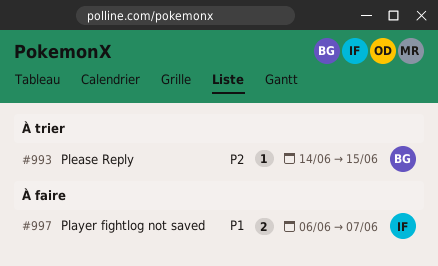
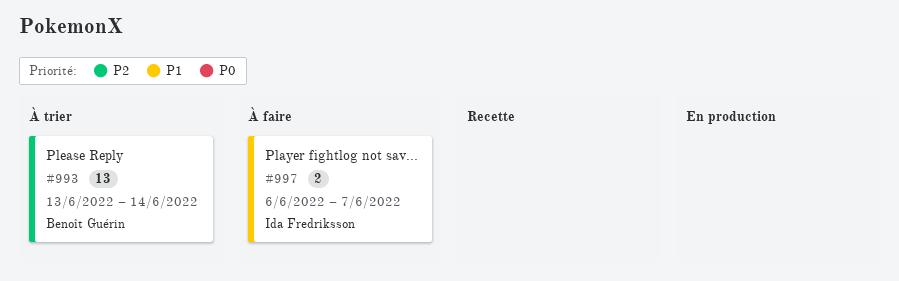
#993, estimate: 1 -> 13
#993, start: Jun 14 -> Jun 13
#993, due: Jun 15 -> Jun 14

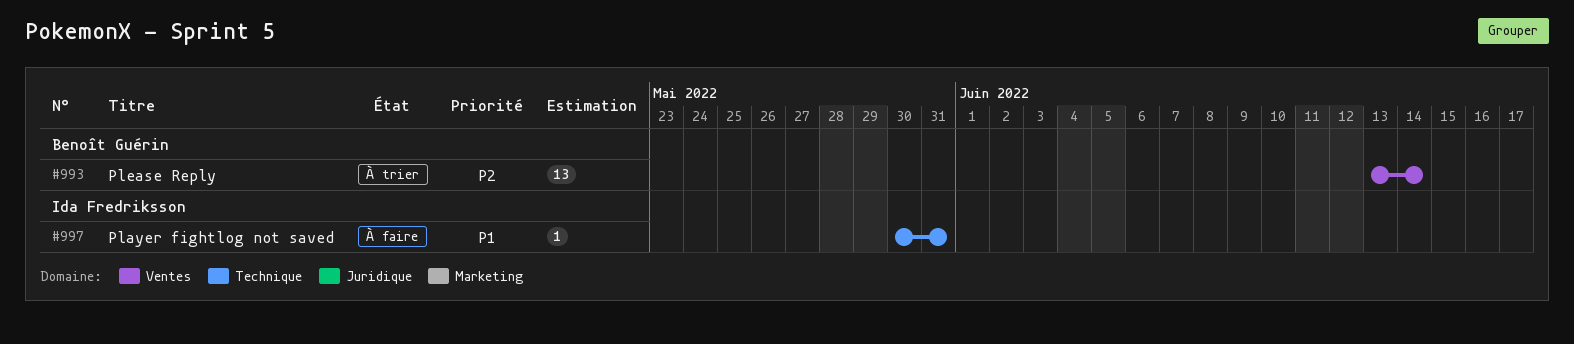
#997, estimate: 2 -> 1
#997, start: Jun 6 -> May 30
#997, due: Jun 7 -> May 31

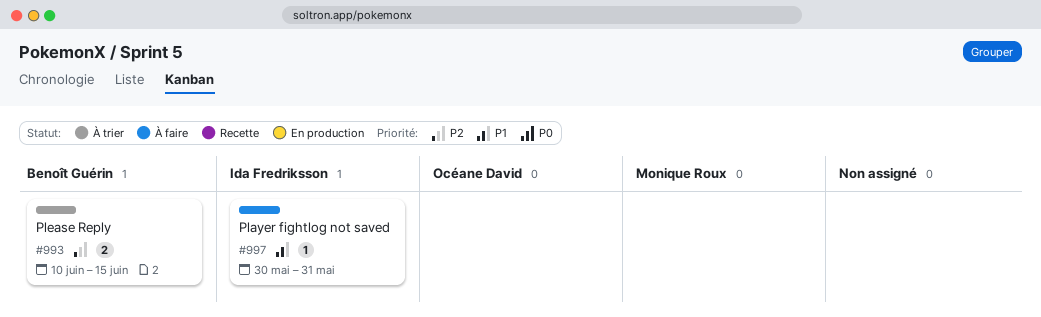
#993, estimate: 13 -> 2
#993, start: Jun 13 -> Jun 10
#993, due: Jun 14 -> Jun 15

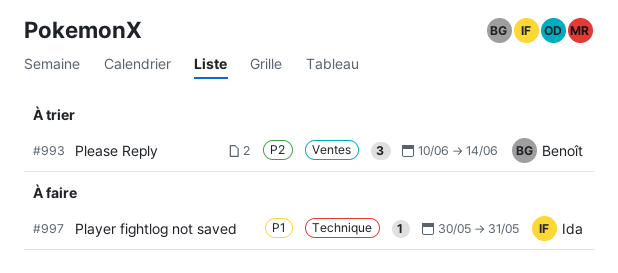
#993, estimate: 2 -> 3
#993, due: Jun 15 -> Jun 14

